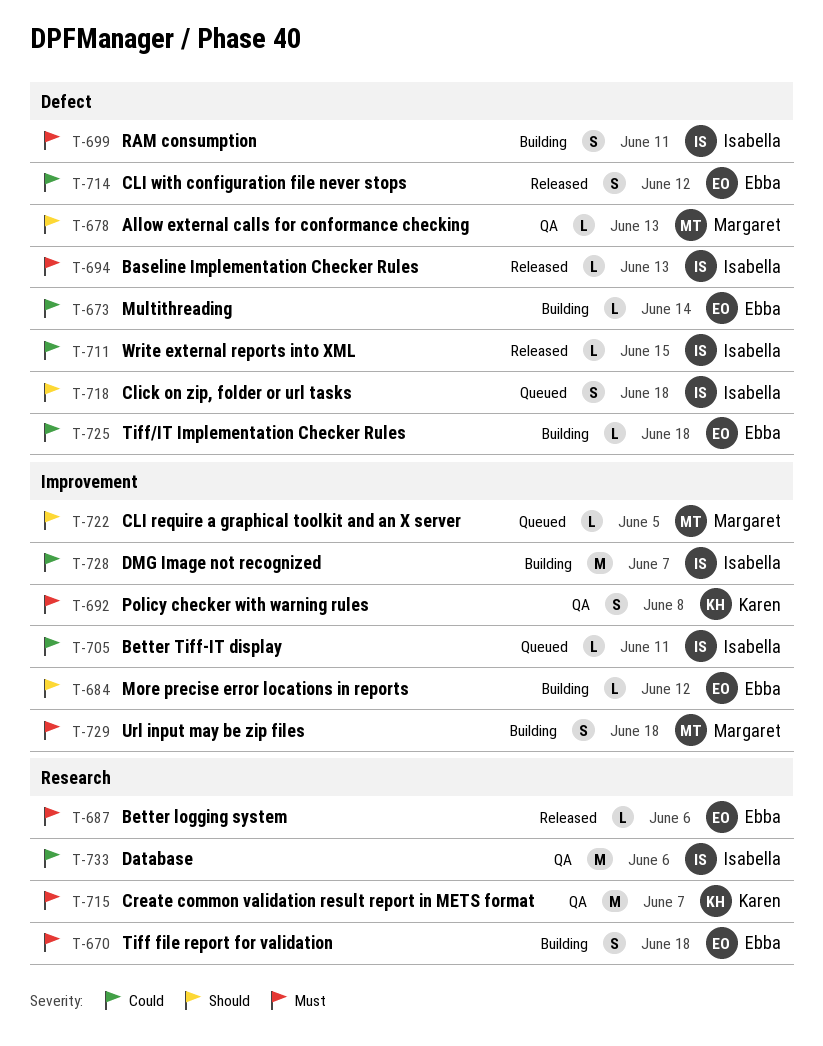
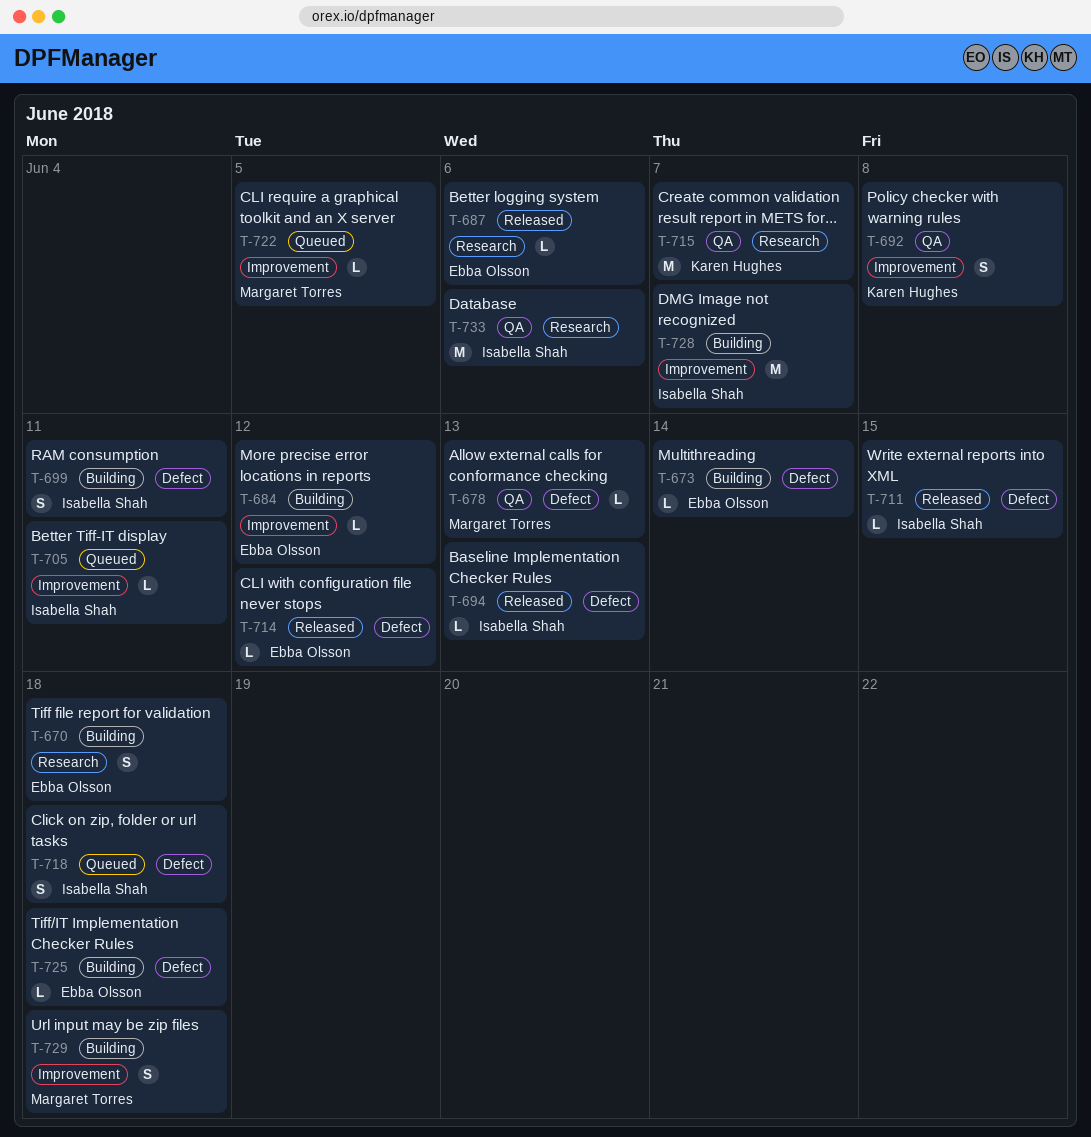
T-714, estimate: S -> L

